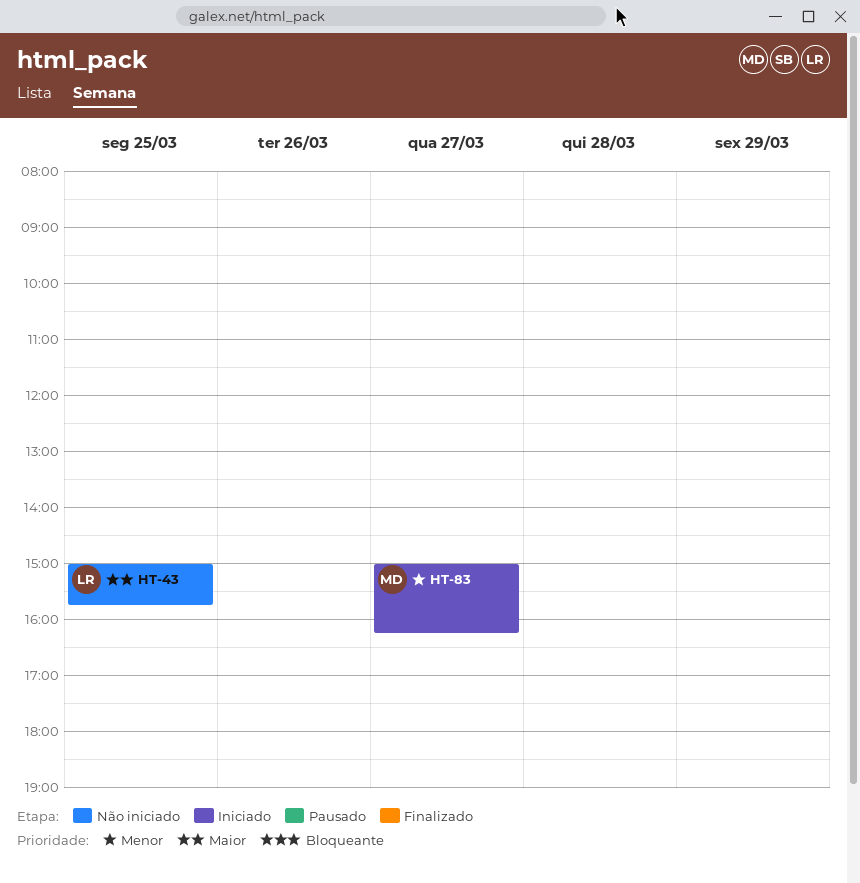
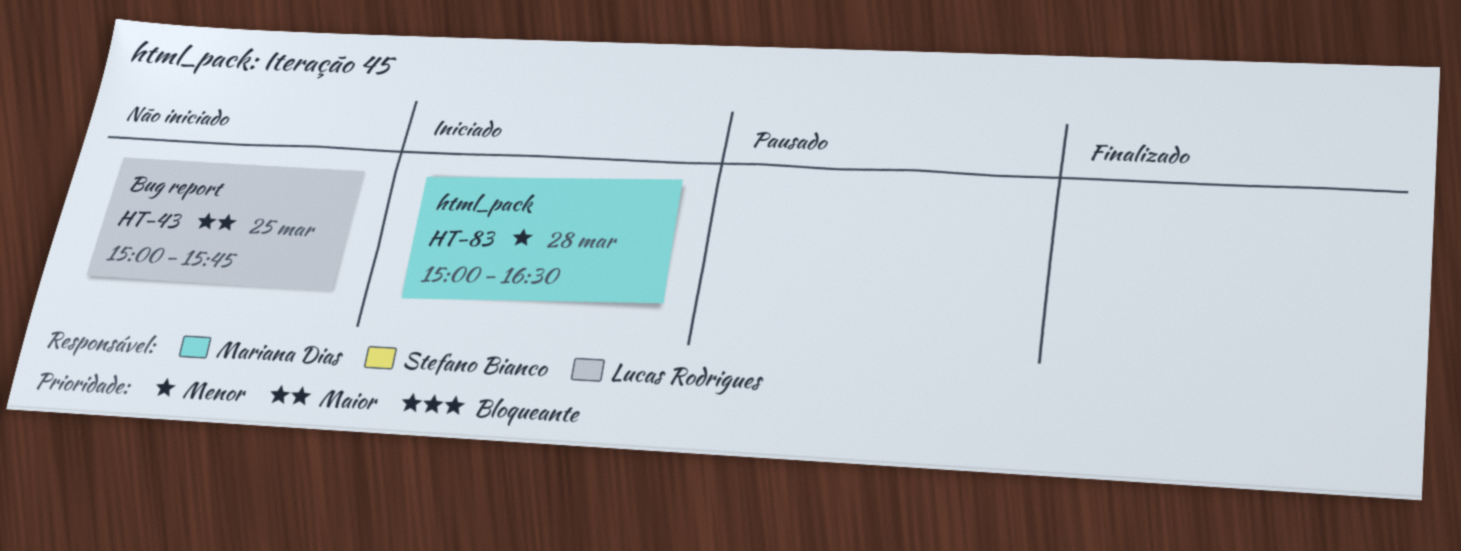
HT-83, day: Mar 27 -> Mar 28
HT-83, ends: 16:15 -> 16:30

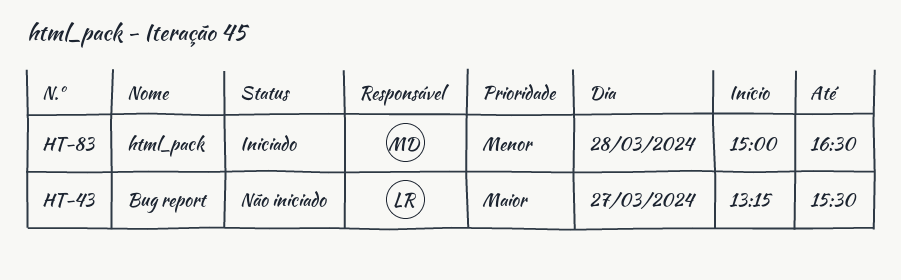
HT-43, day: Mar 25 -> Mar 27
HT-43, begins: 15:00 -> 13:15
HT-43, ends: 15:45 -> 15:30

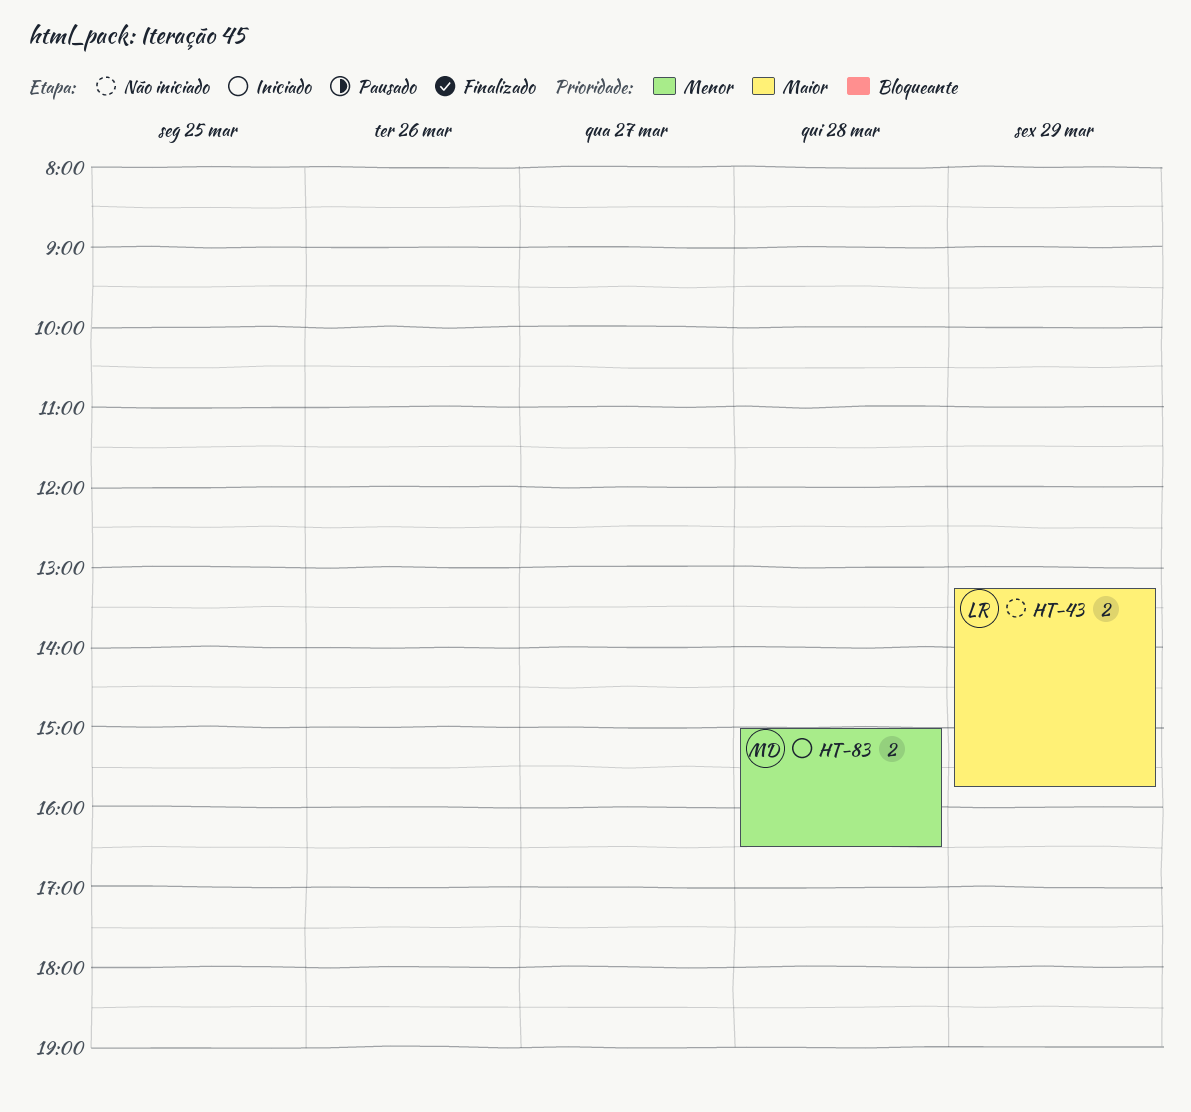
HT-43, day: Mar 27 -> Mar 29
HT-43, ends: 15:30 -> 15:45

